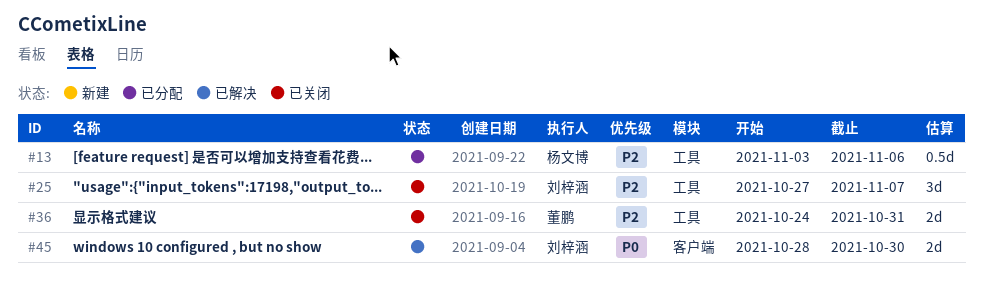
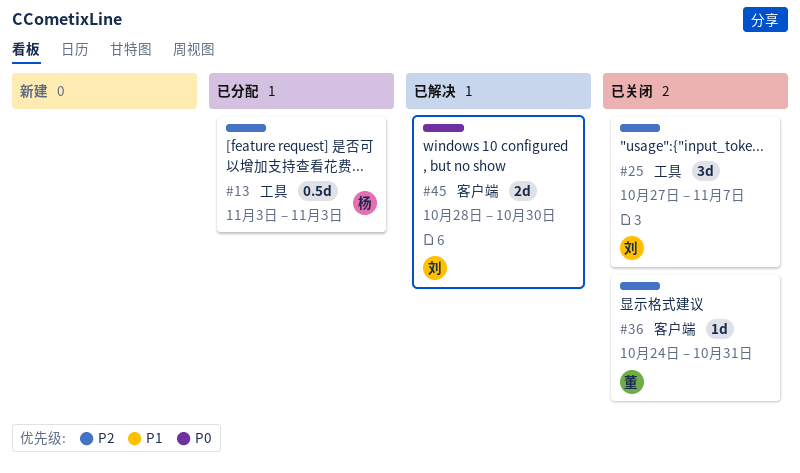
#13, due: Nov 6 -> Nov 3
#36, label: 工具 -> 客户端
#36, estimate: 2d -> 1d

